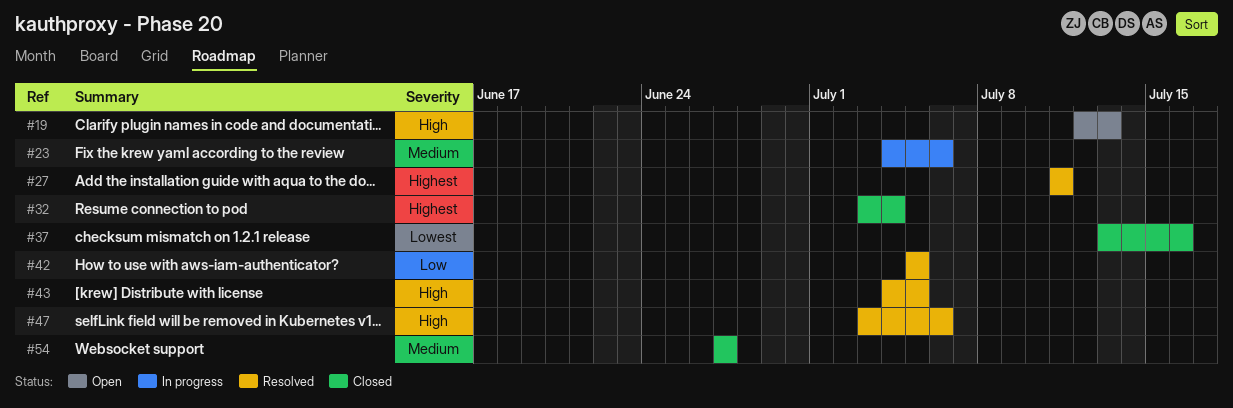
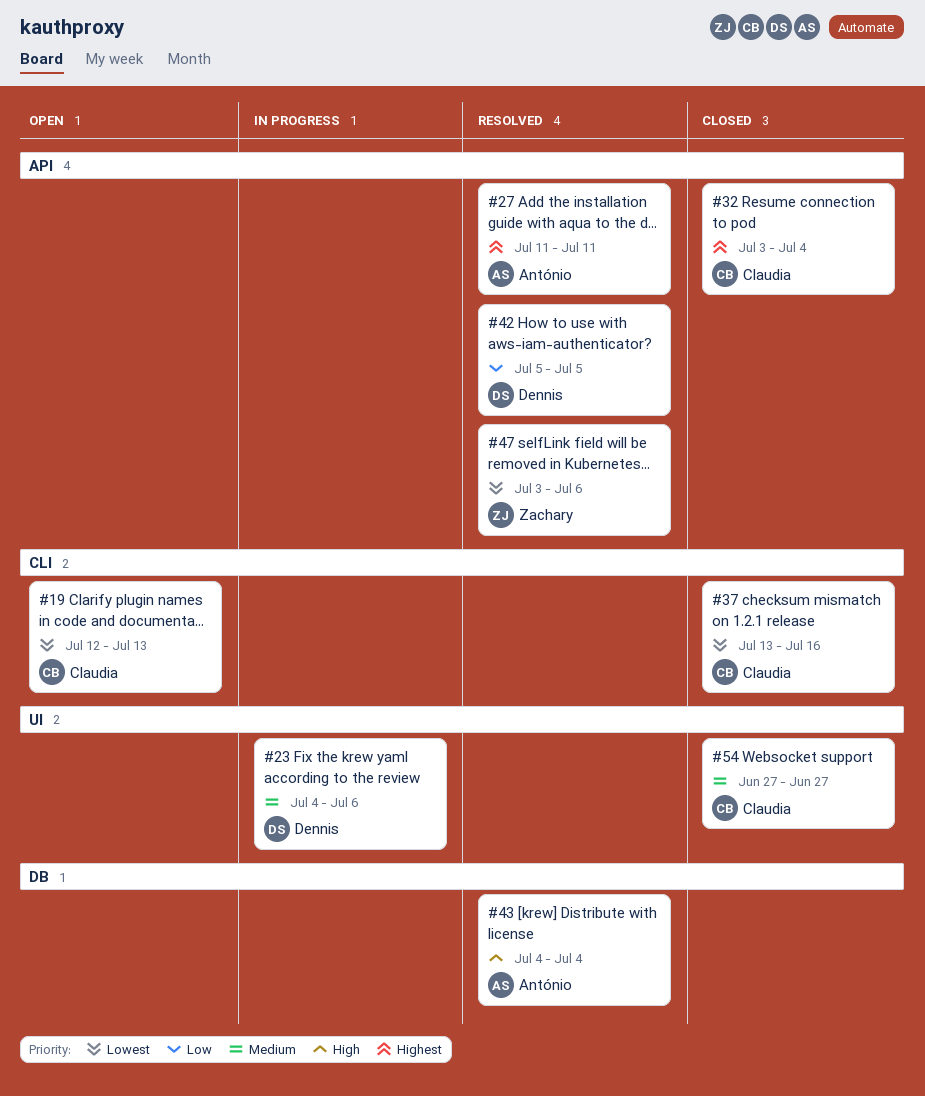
#19, priority: High -> Lowest
#43, due: Jul 5 -> Jul 4
#47, priority: High -> Lowest

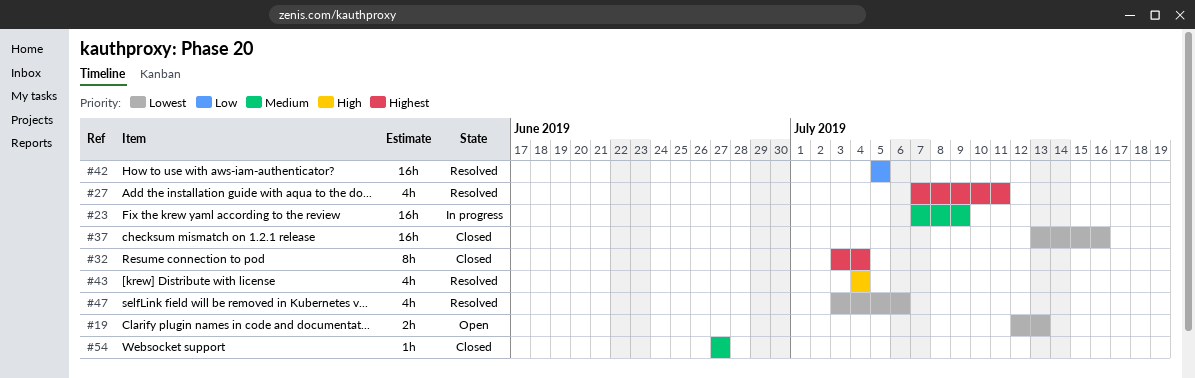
#23, start: Jul 4 -> Jul 7
#23, due: Jul 6 -> Jul 9
#27, start: Jul 11 -> Jul 7

